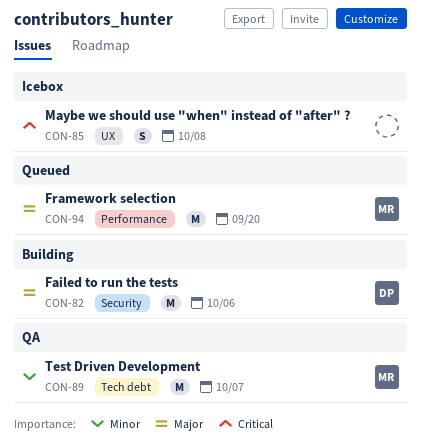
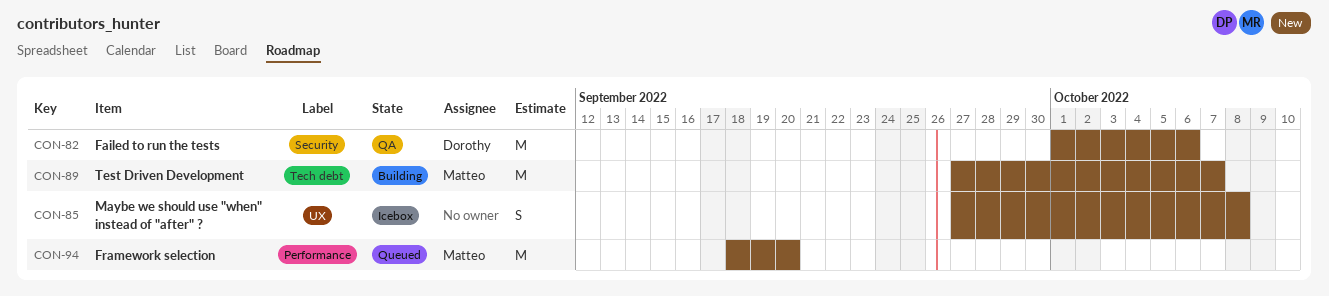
CON-82, status: Building -> QA
CON-89, status: QA -> Building

